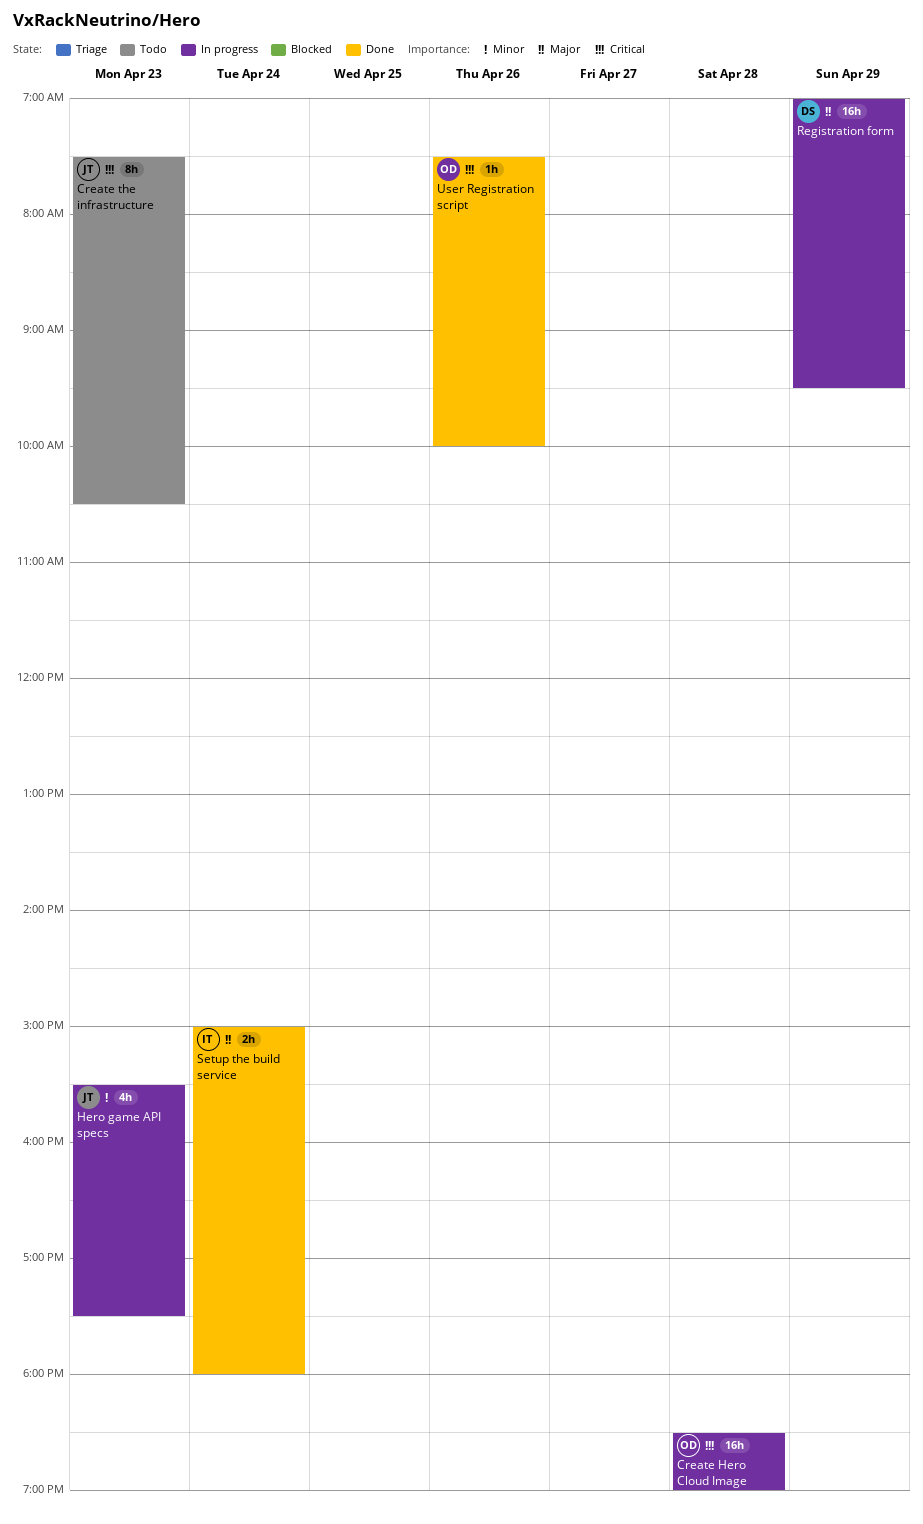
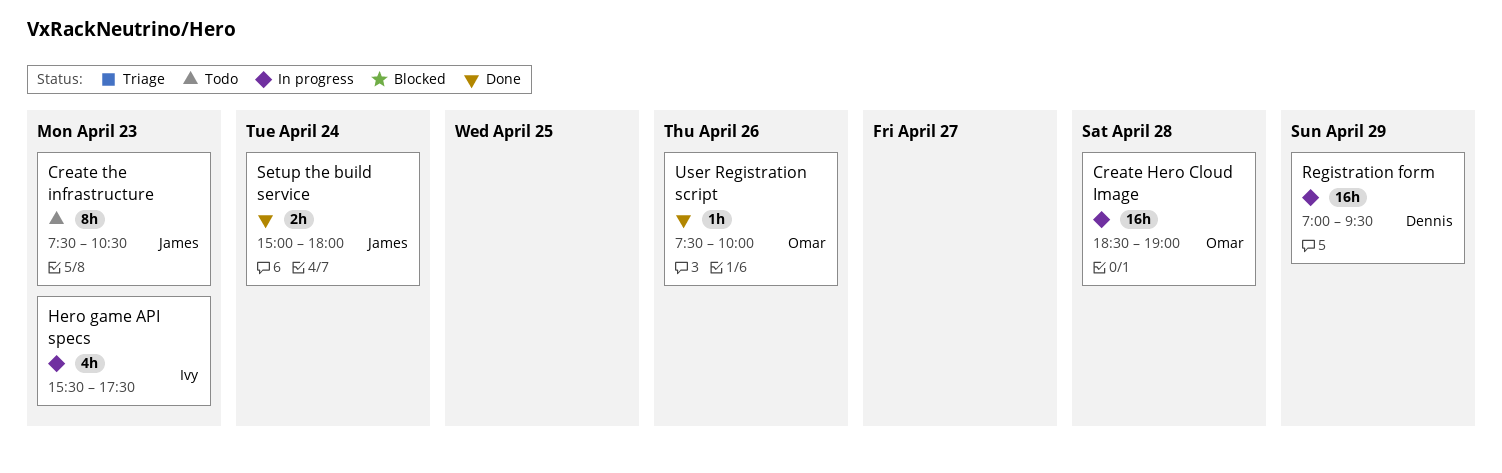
Hero game API specs, owner: James -> Ivy
Setup the build service, owner: Ivy -> James

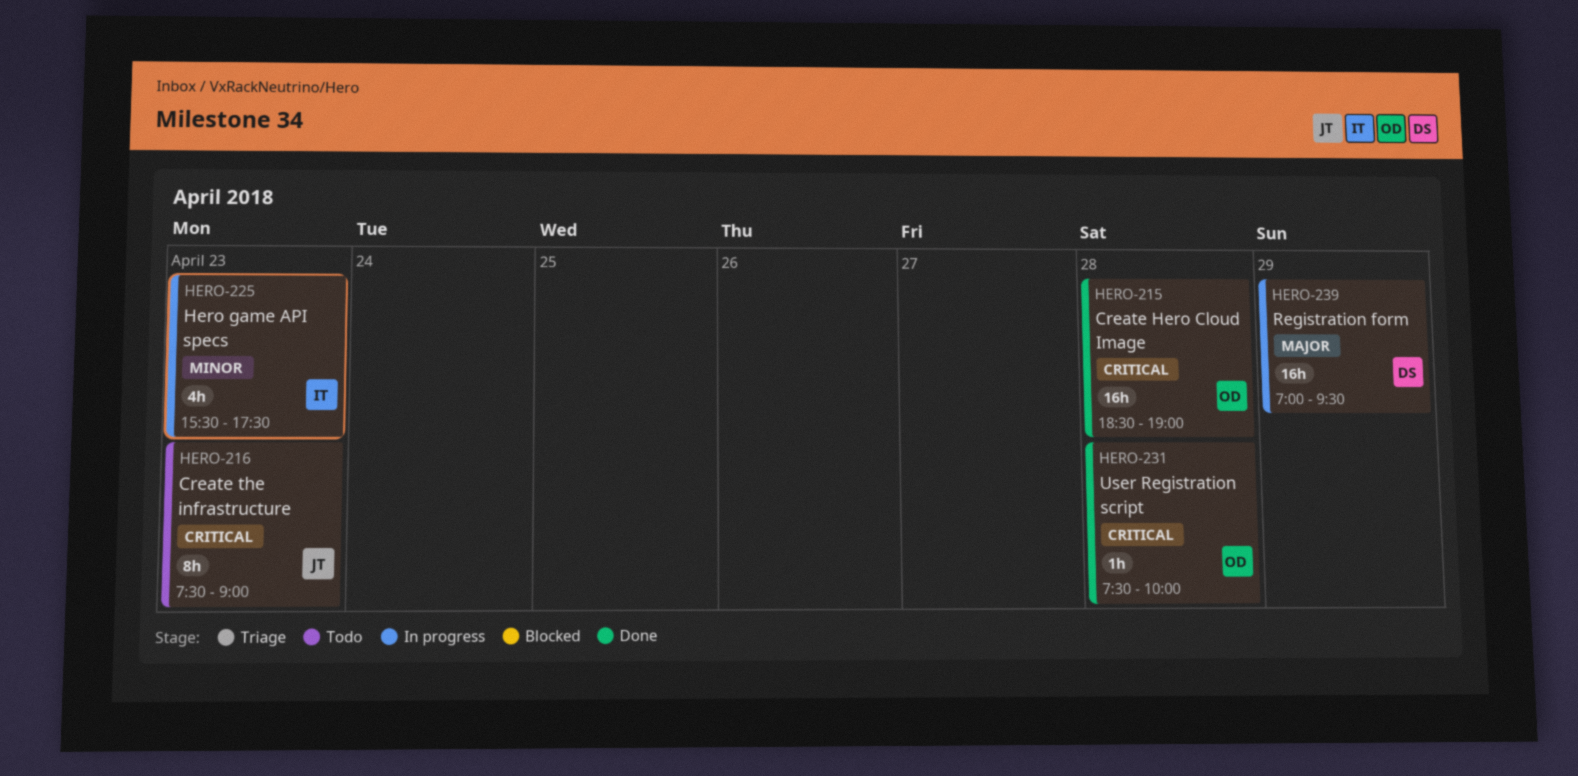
Create Hero Cloud Image, status: In progress -> Done
Create the infrastructure, ends: 10:30 -> 09:00
Setup the build service: present -> none
User Registration script, day: Apr 26 -> Apr 28

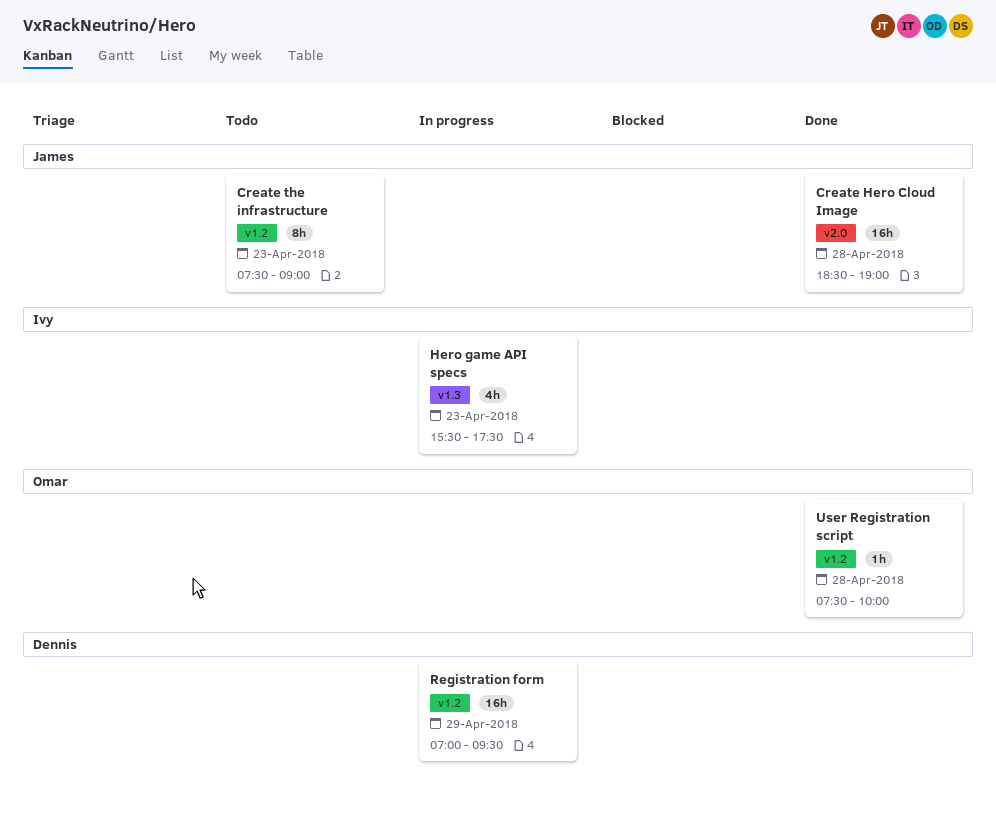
Create Hero Cloud Image, owner: Omar -> James

